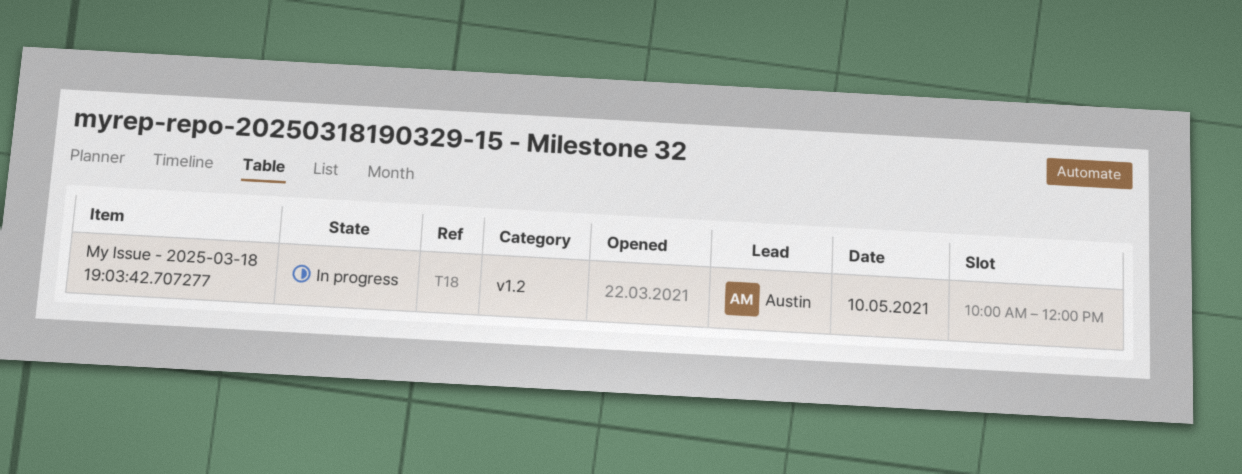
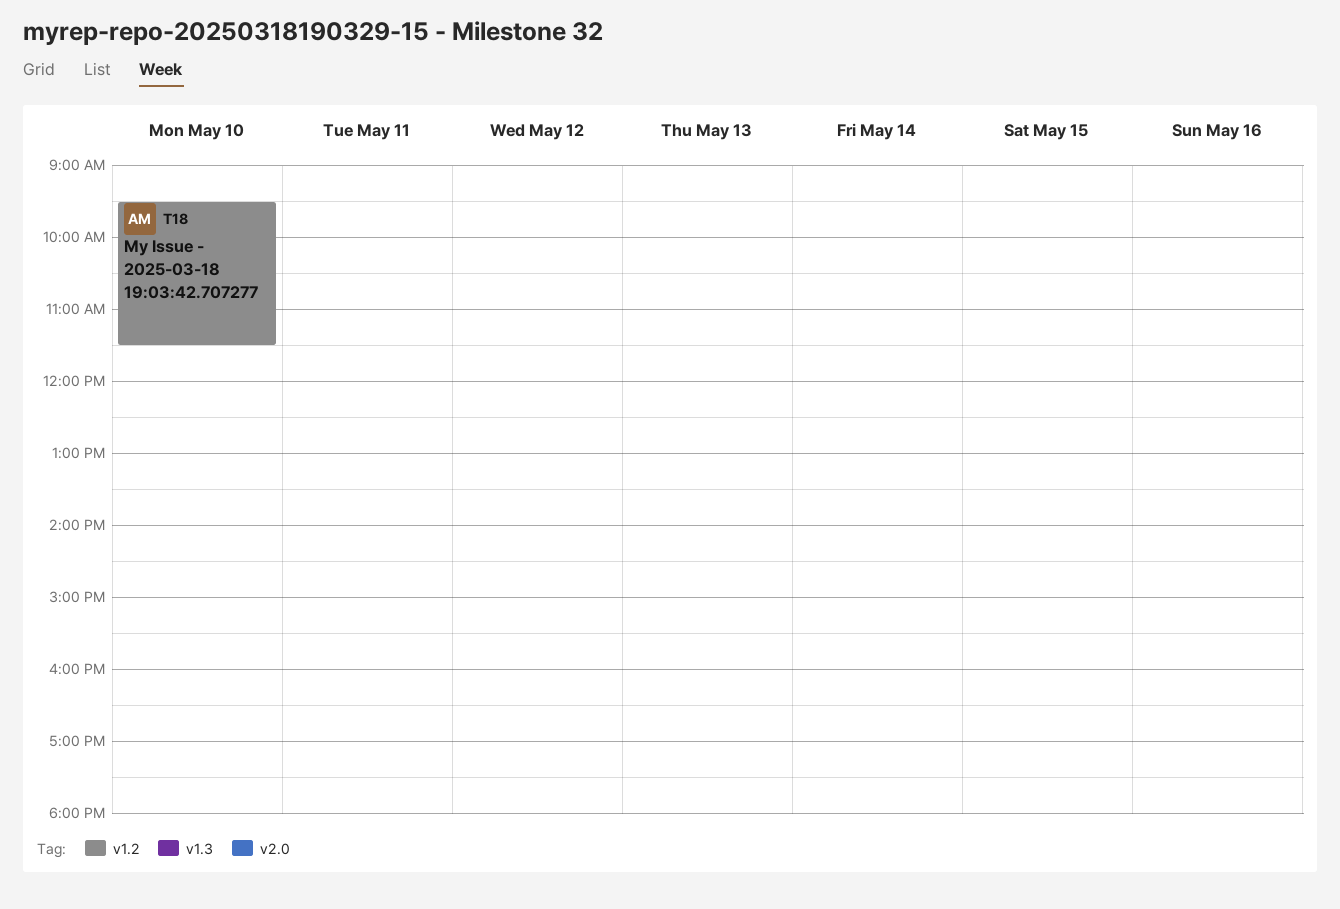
T18, begins: 10:00 -> 09:30
T18, ends: 12:00 -> 11:30

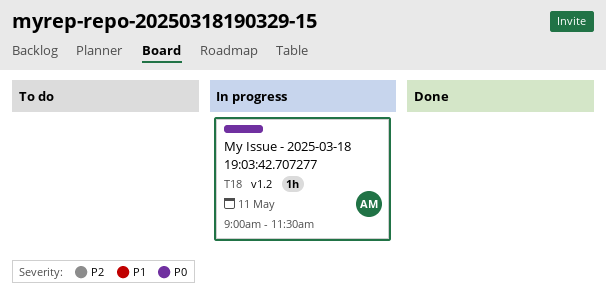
T18, day: May 10 -> May 11
T18, begins: 09:30 -> 09:00

